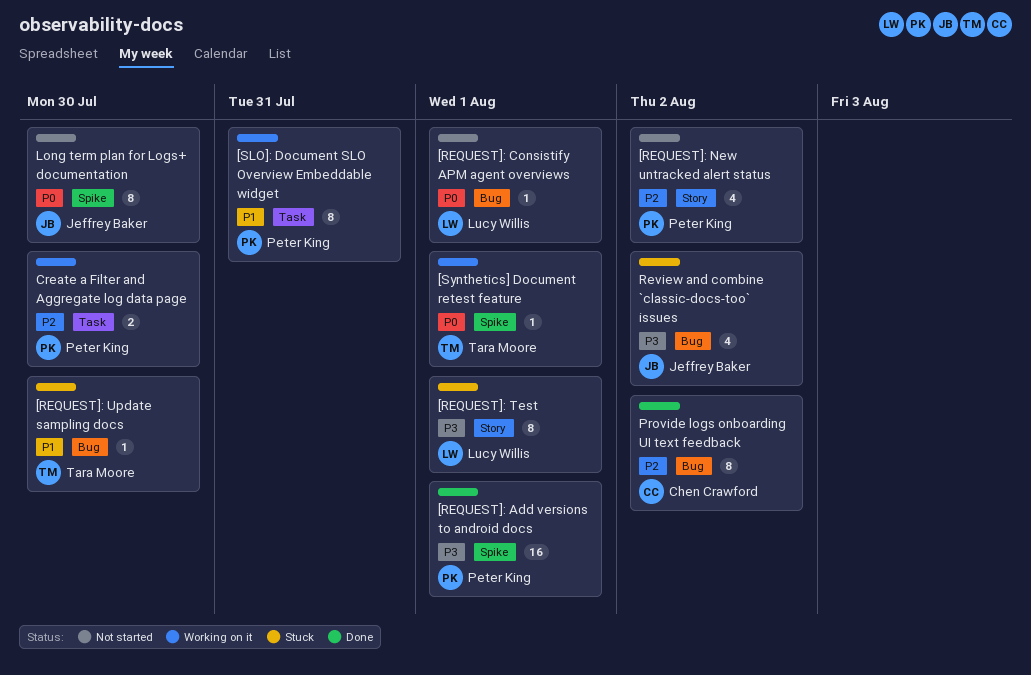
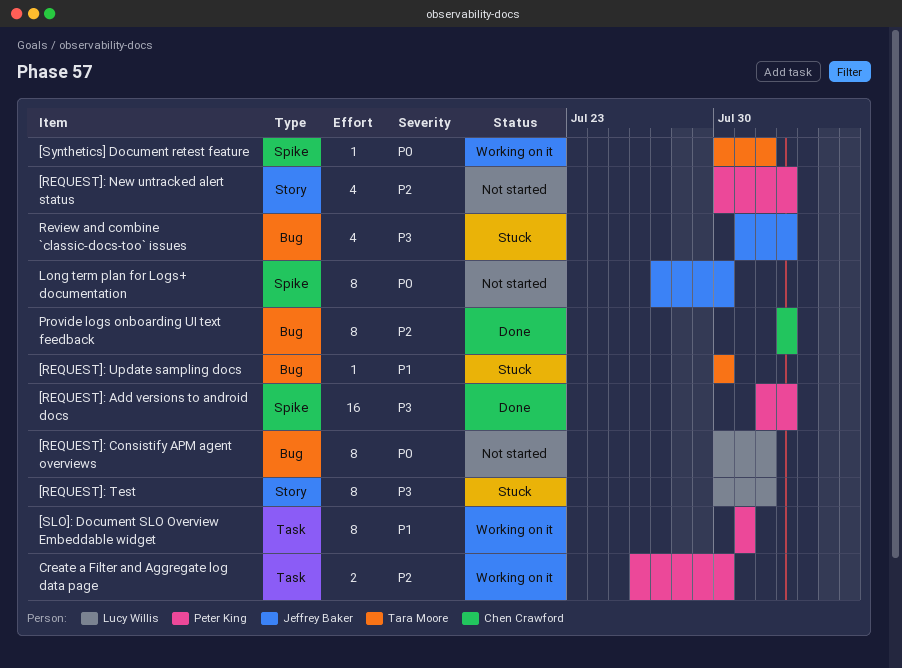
[REQUEST]: Add versions to android docs, due: Aug 1 -> Aug 2
[REQUEST]: Consistify APM agent overviews, estimate: 1 -> 8

